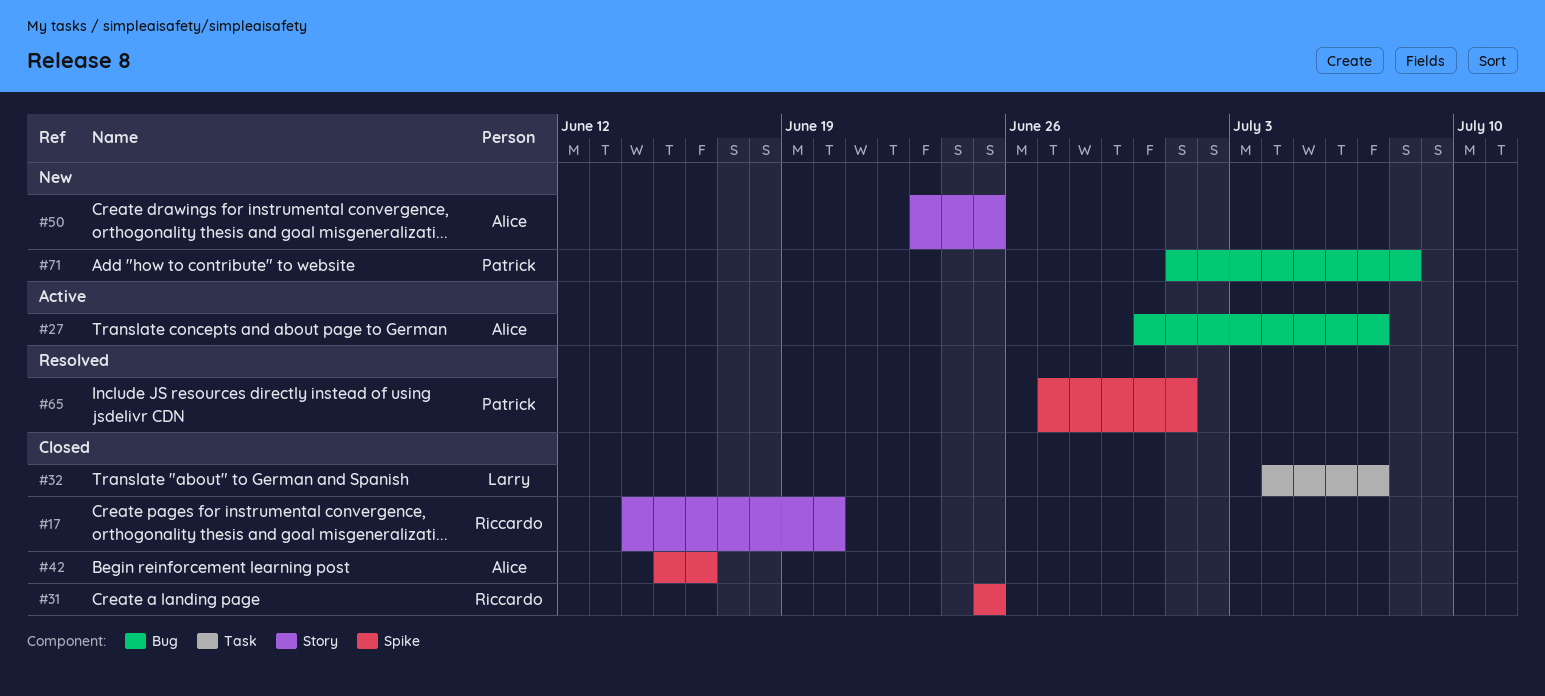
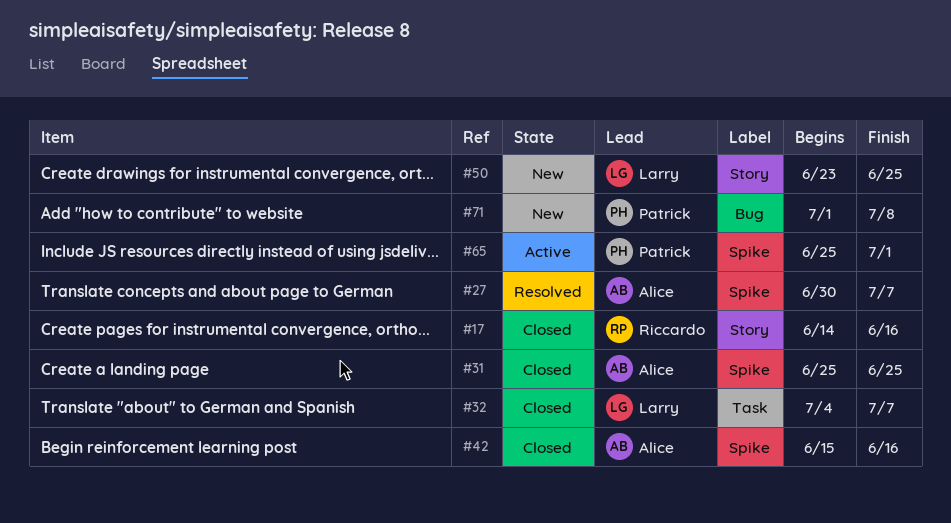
#17, due: Jun 20 -> Jun 16
#27, status: Active -> Resolved
#27, label: Bug -> Spike
#31, owner: Riccardo -> Alice
#50, owner: Alice -> Larry
#65, status: Resolved -> Active
#65, start: Jun 27 -> Jun 25

